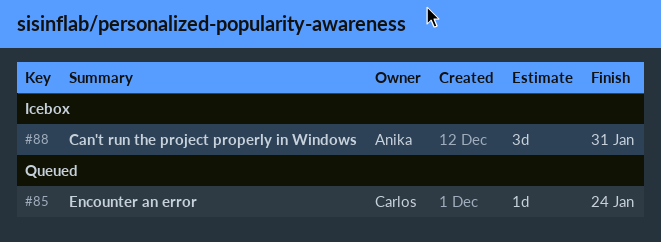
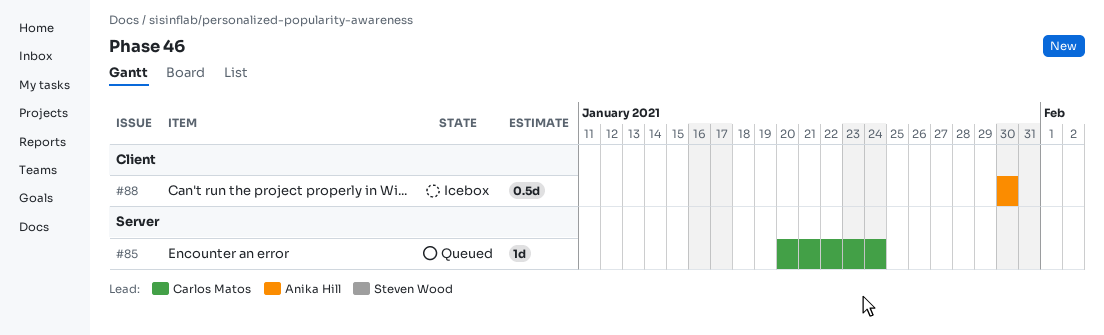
#88, estimate: 3d -> 0.5d
#88, due: Jan 31 -> Jan 30

